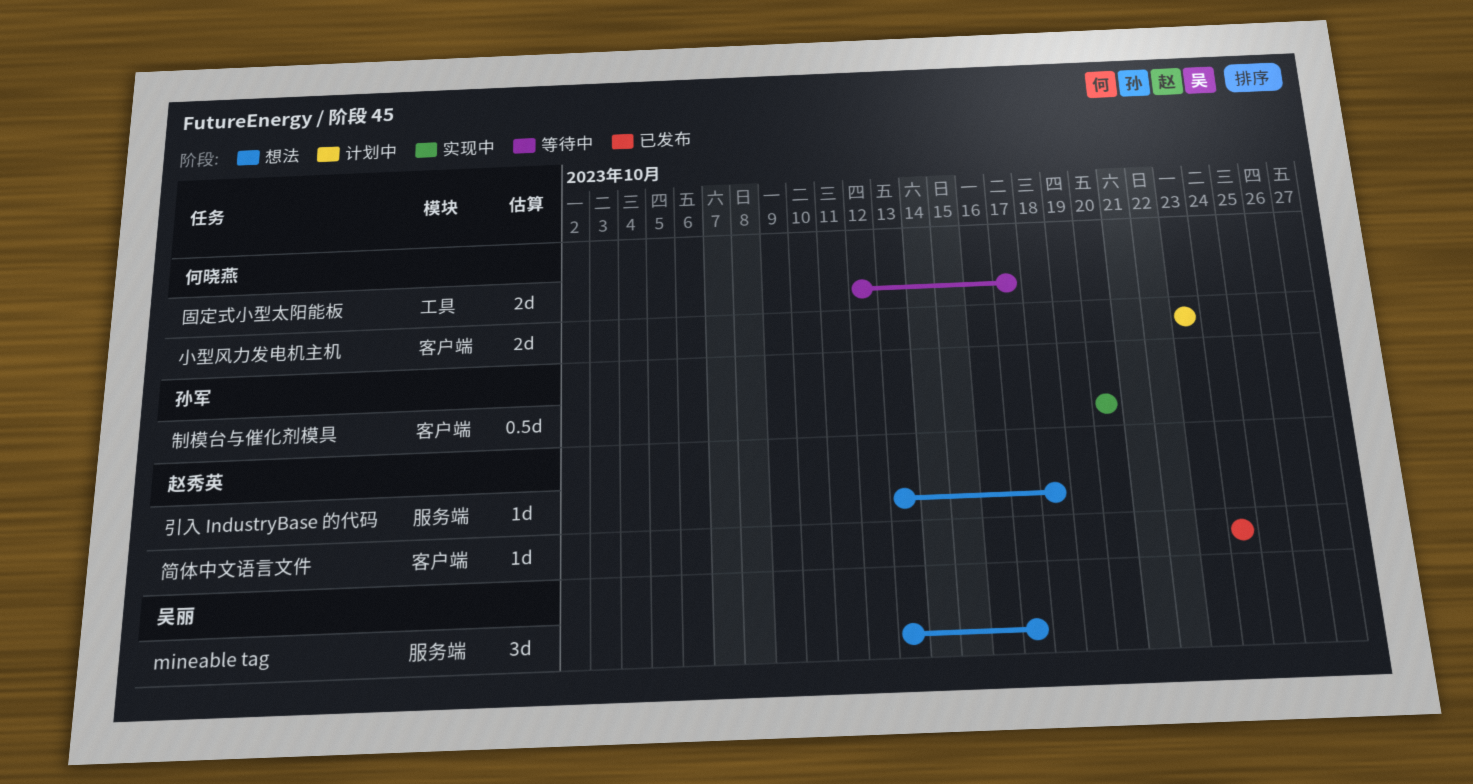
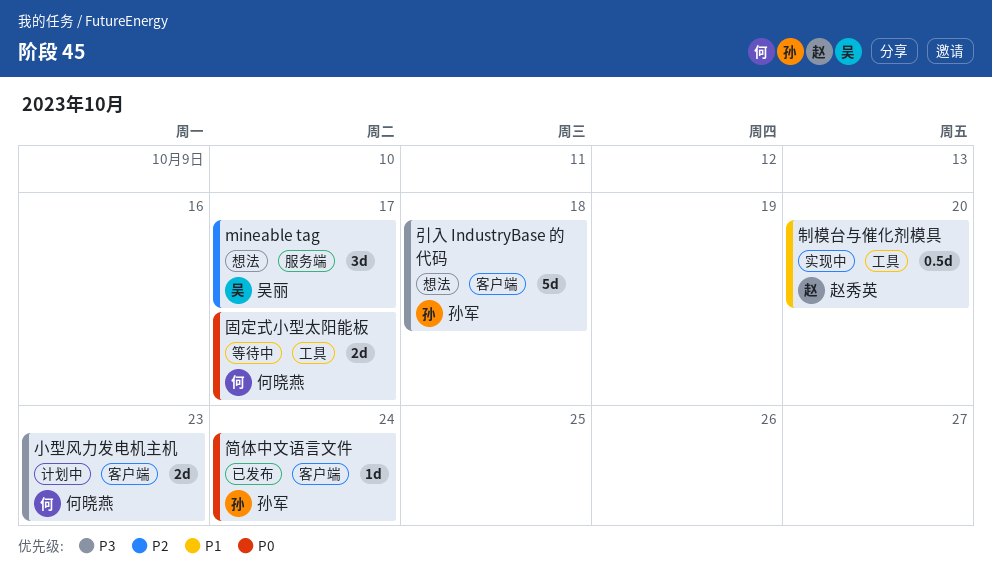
制模台与催化剂模具, owner: 孙军 -> 赵秀英
制模台与催化剂模具, label: 客户端 -> 工具
引入 IndustryBase 的代码, owner: 赵秀英 -> 孙军
引入 IndustryBase 的代码, label: 服务端 -> 客户端
引入 IndustryBase 的代码, estimate: 1d -> 5d
简体中文语言文件, owner: 赵秀英 -> 孙军

